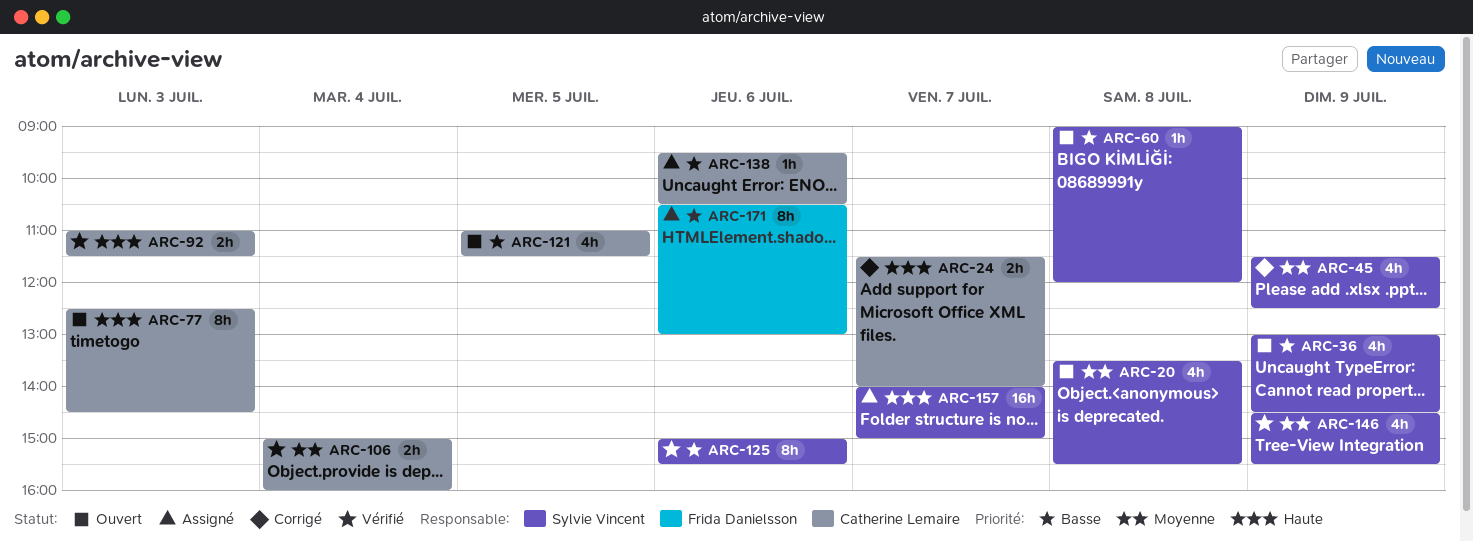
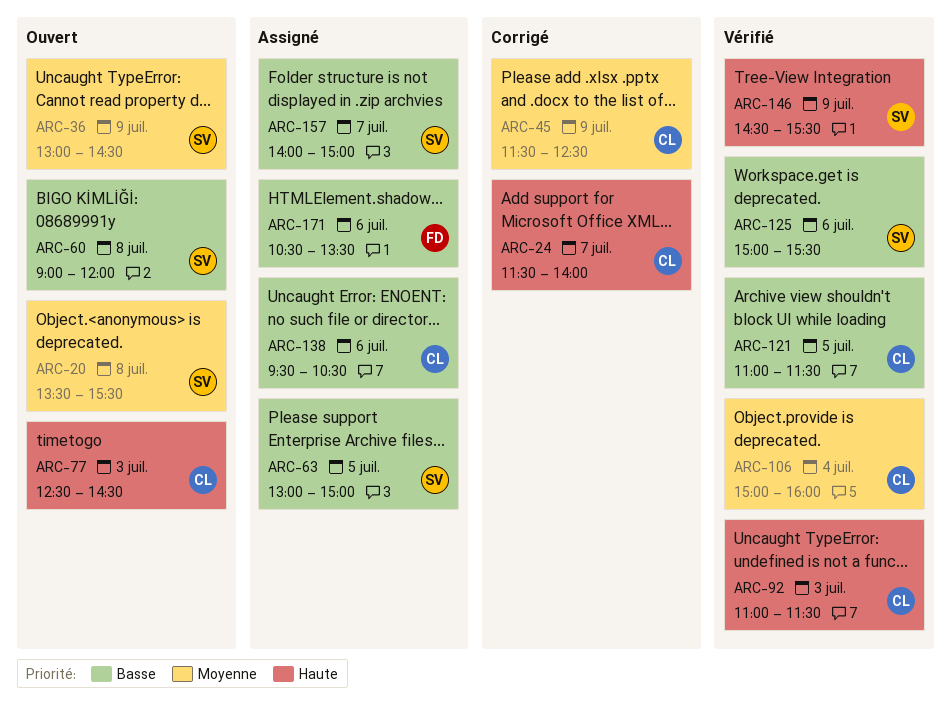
ARC-36, priority: Basse -> Moyenne
ARC-45, owner: Sylvie Vincent -> Catherine Lemaire
ARC-63: none -> present
ARC-121, status: Ouvert -> Vérifié
ARC-146, priority: Moyenne -> Haute
ARC-157, priority: Haute -> Basse
ARC-171, ends: 13:00 -> 13:30

